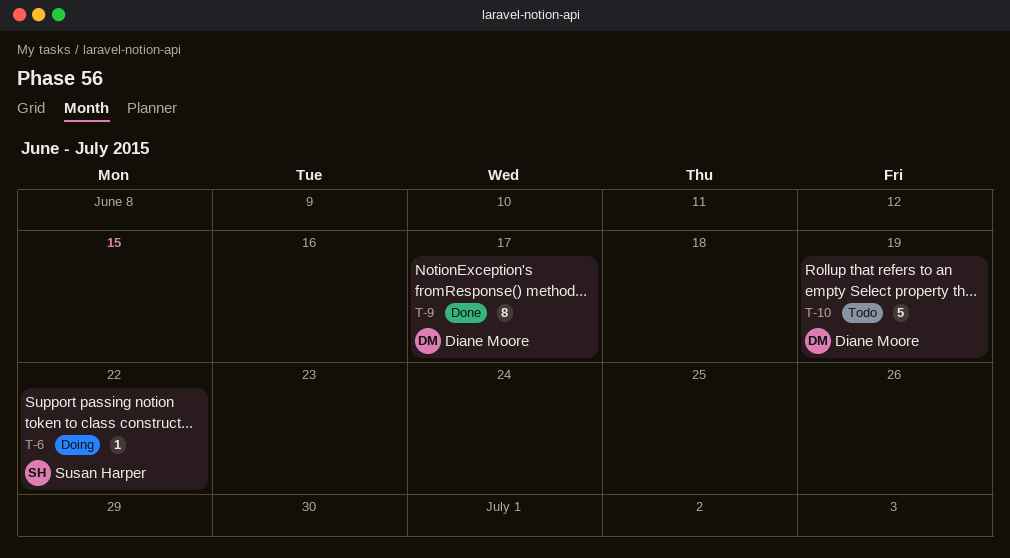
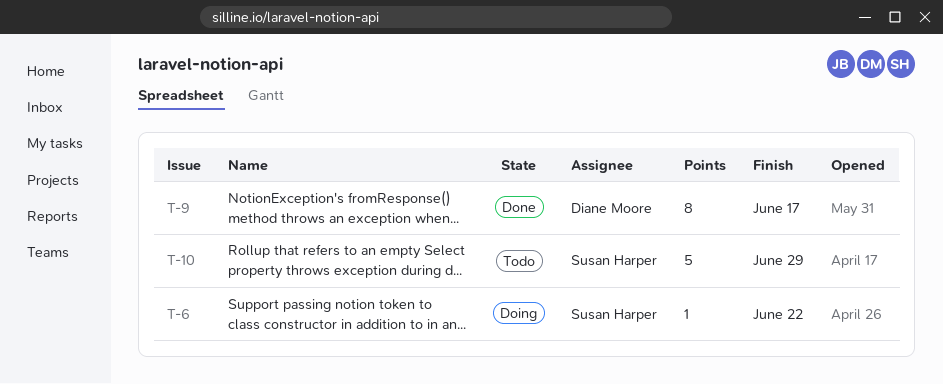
T-10, owner: Diane Moore -> Susan Harper
T-10, due: Jun 19 -> Jun 29

